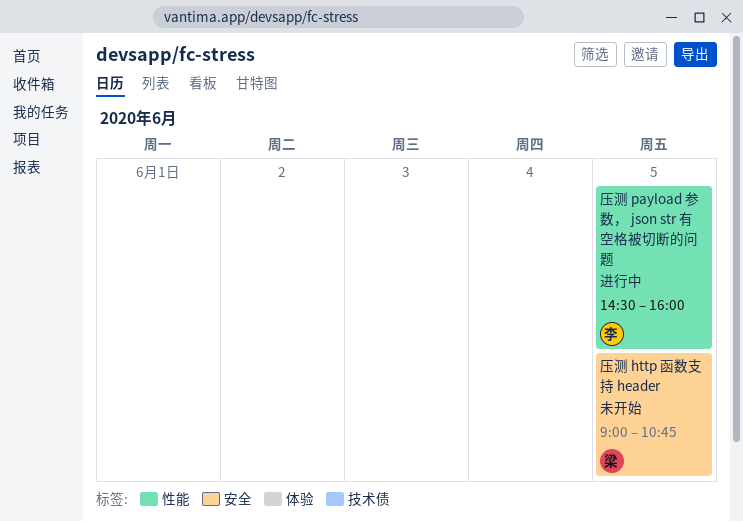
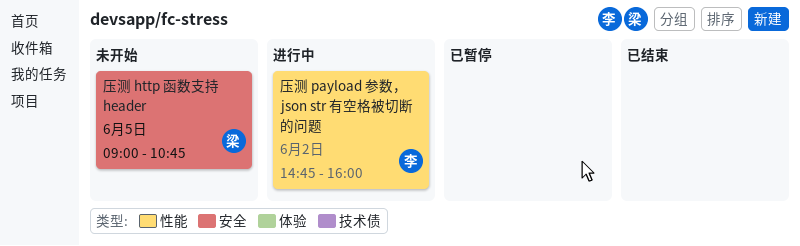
压测 payload 参数， json str 有空格被切断的问题, day: Jun 5 -> Jun 2
压测 payload 参数， json str 有空格被切断的问题, begins: 14:30 -> 14:45

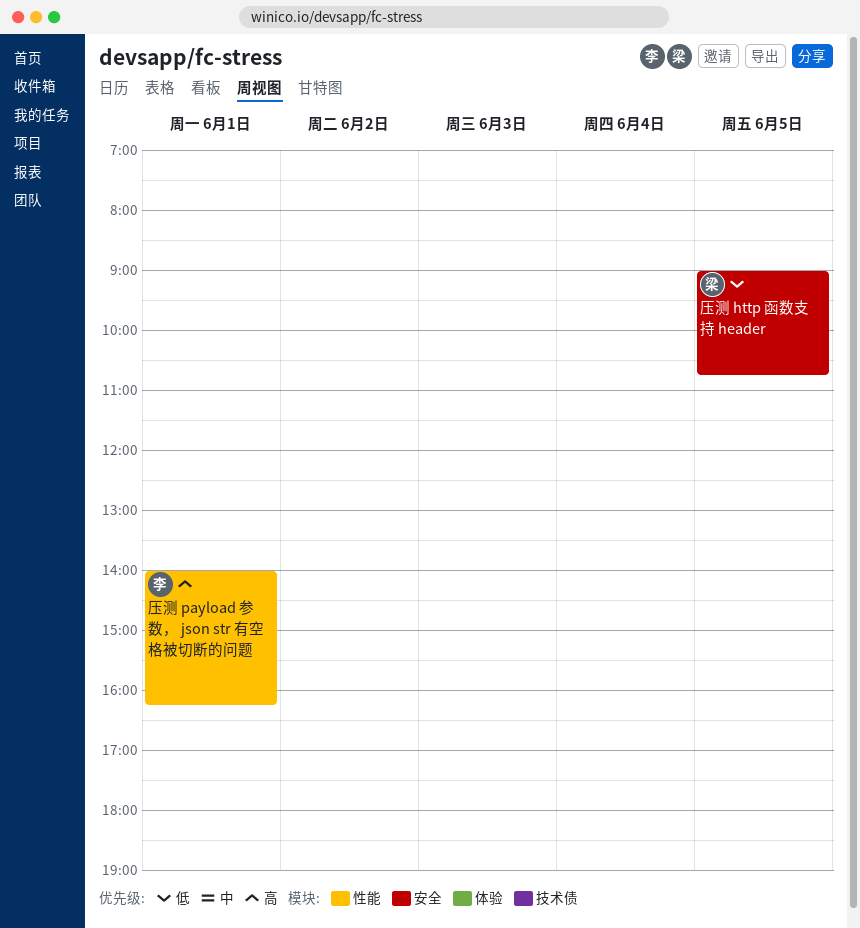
压测 payload 参数， json str 有空格被切断的问题, day: Jun 2 -> Jun 1
压测 payload 参数， json str 有空格被切断的问题, begins: 14:45 -> 14:00
压测 payload 参数， json str 有空格被切断的问题, ends: 16:00 -> 16:15

